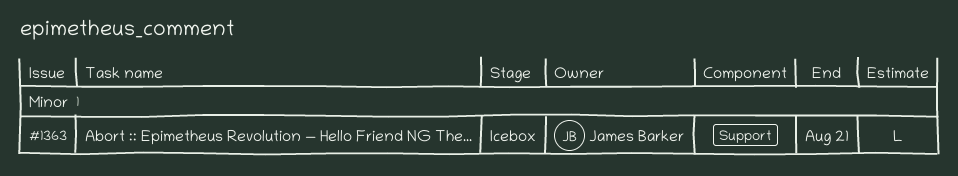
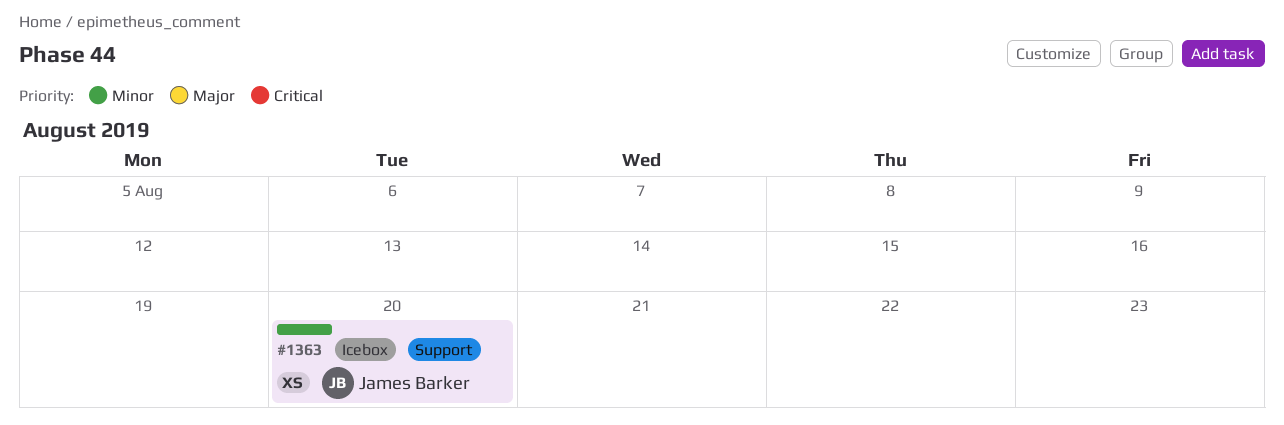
#1363, estimate: L -> XS
#1363, due: Aug 21 -> Aug 20

